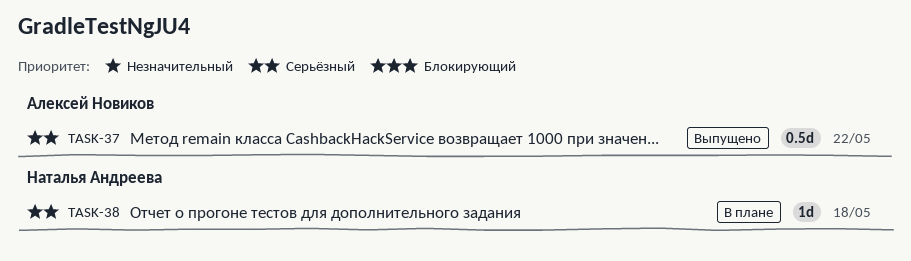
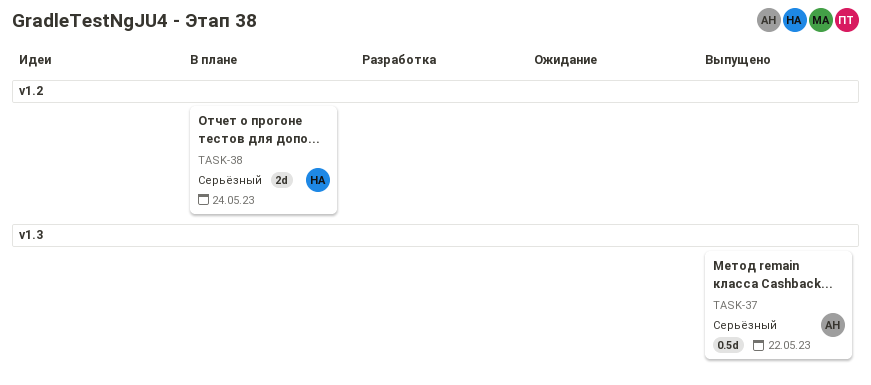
TASK-38, estimate: 1d -> 2d
TASK-38, due: May 18 -> May 24

